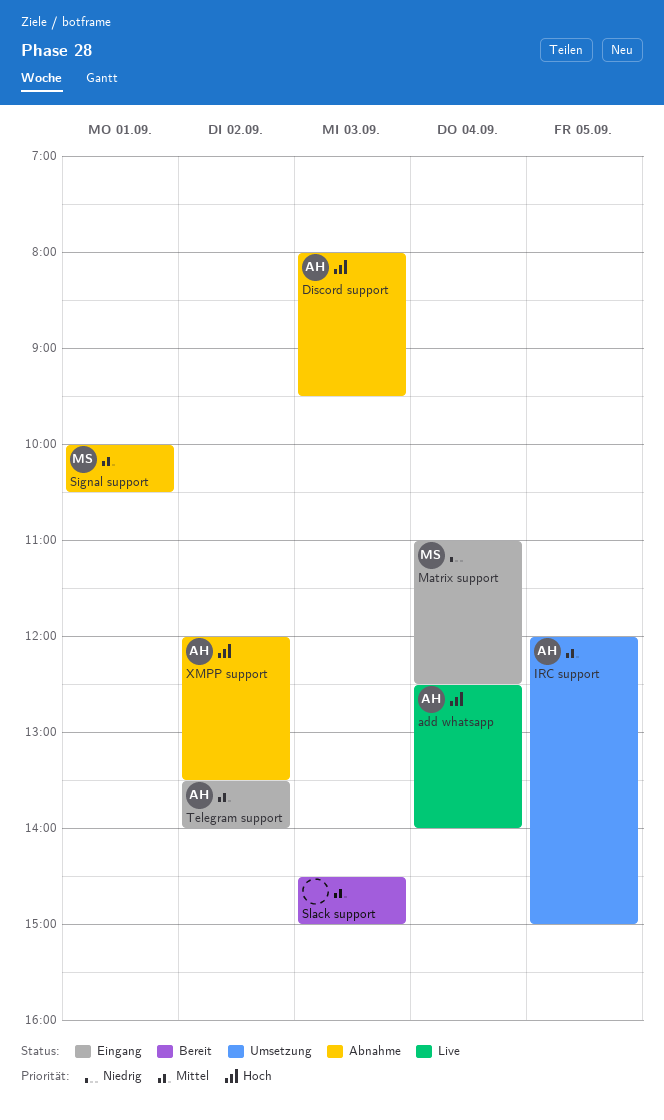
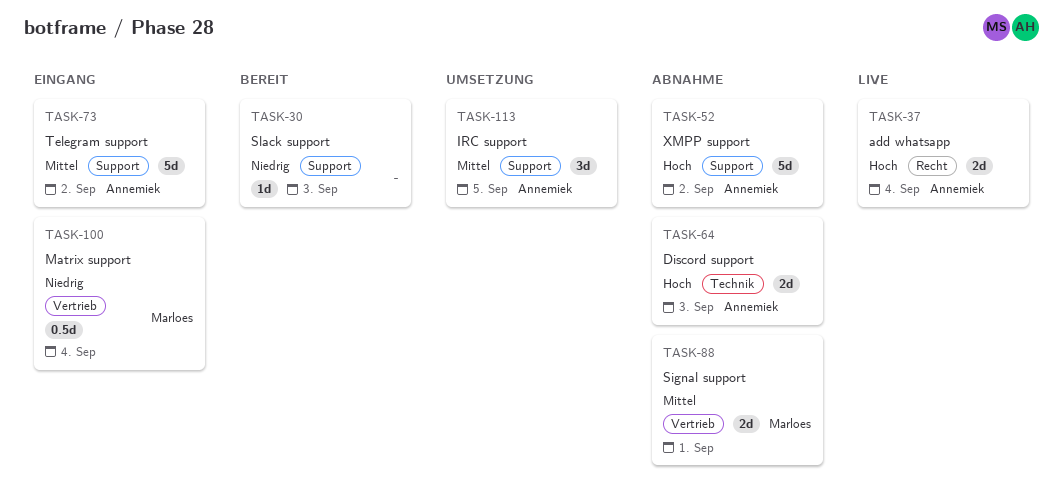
Slack support, priority: Mittel -> Niedrig

